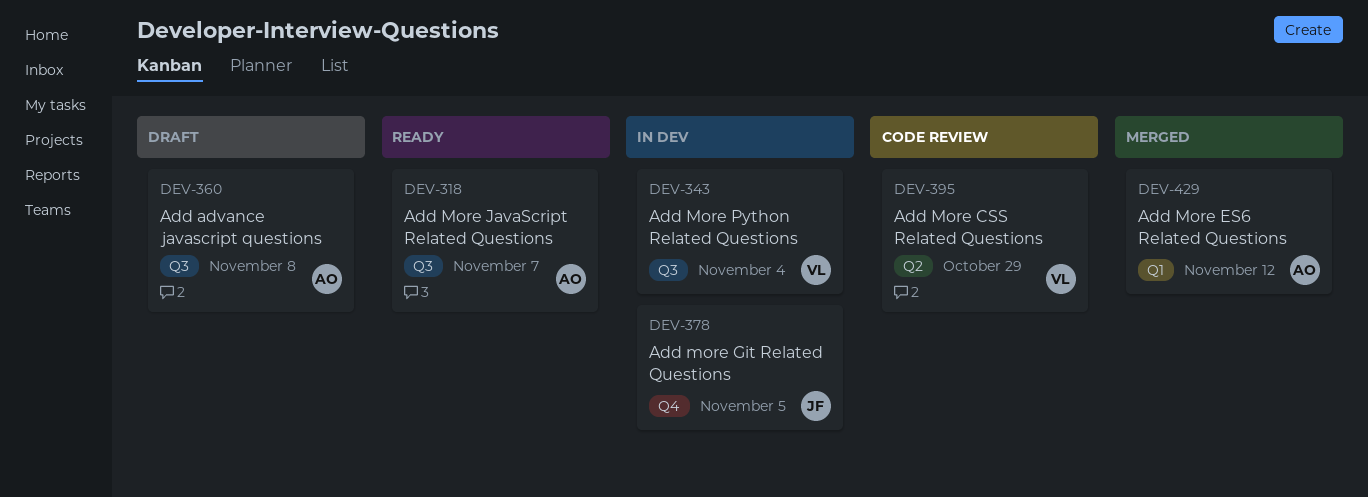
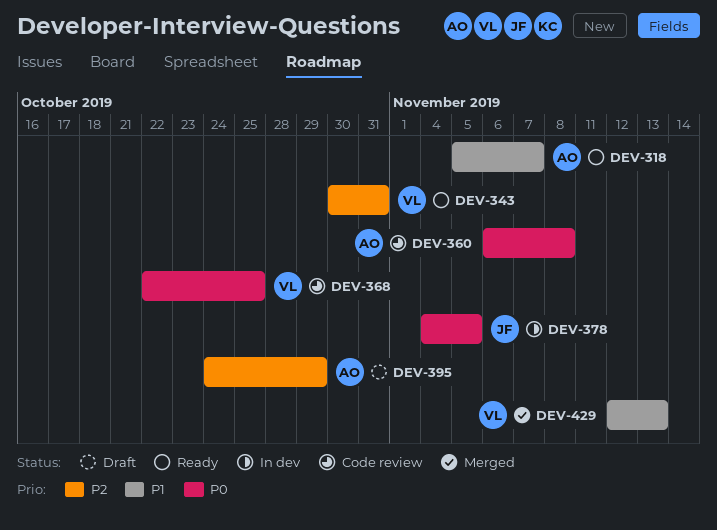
DEV-343, status: In dev -> Ready
DEV-343, due: Nov 4 -> Oct 31
DEV-360, status: Draft -> Code review
DEV-368: none -> present
DEV-395, status: Code review -> Draft
DEV-395, owner: VL -> AO
DEV-429, owner: AO -> VL
DEV-429, due: Nov 12 -> Nov 13

